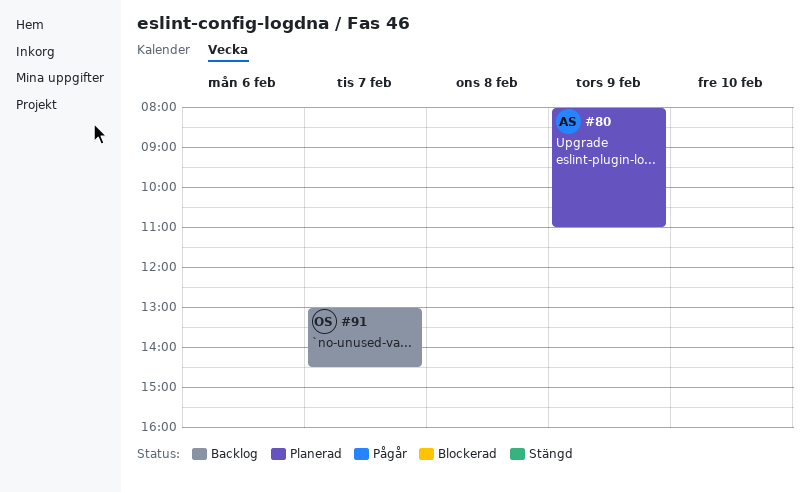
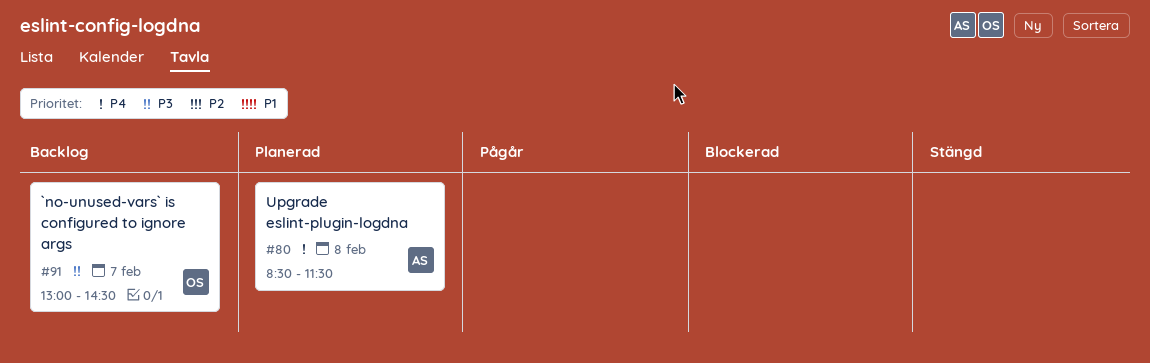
#80, day: Feb 9 -> Feb 8
#80, begins: 08:00 -> 08:30
#80, ends: 11:00 -> 11:30

